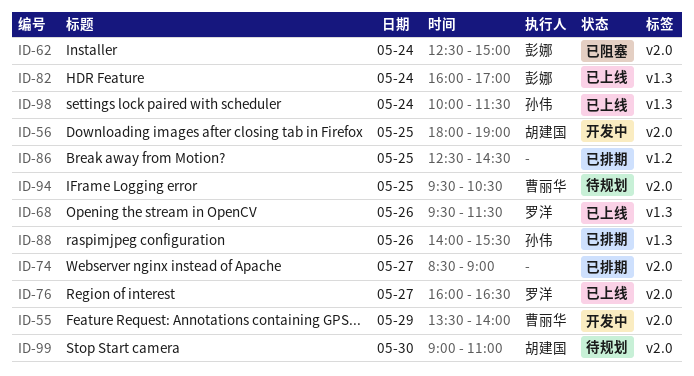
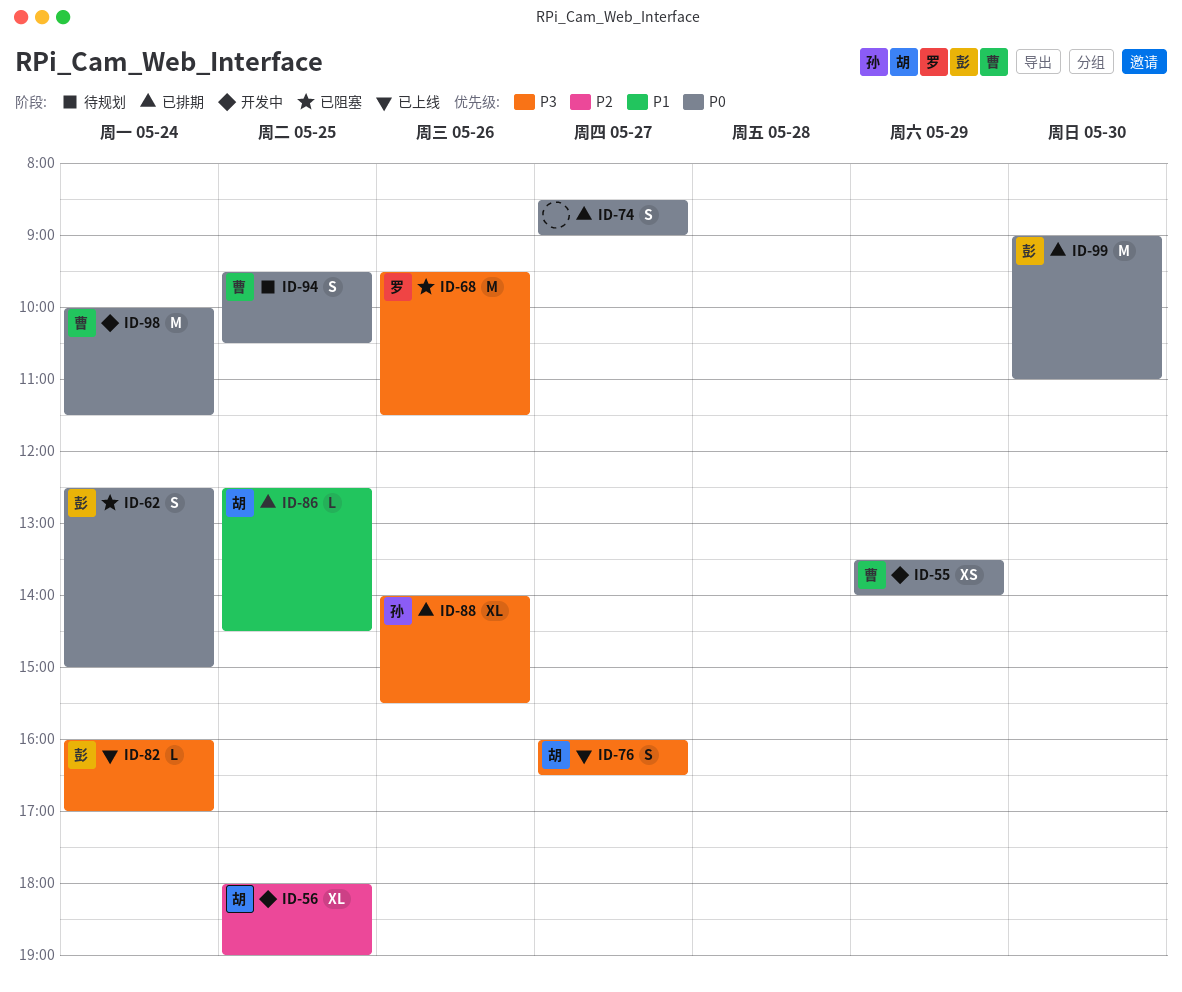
ID-68, status: 已上线 -> 已阻塞
ID-76, owner: 罗洋 -> 胡建国
ID-86, owner: none -> 胡建国
ID-98, status: 已上线 -> 开发中
ID-98, owner: 孙伟 -> 曹丽华
ID-99, status: 待规划 -> 已排期
ID-99, owner: 胡建国 -> 彭娜

